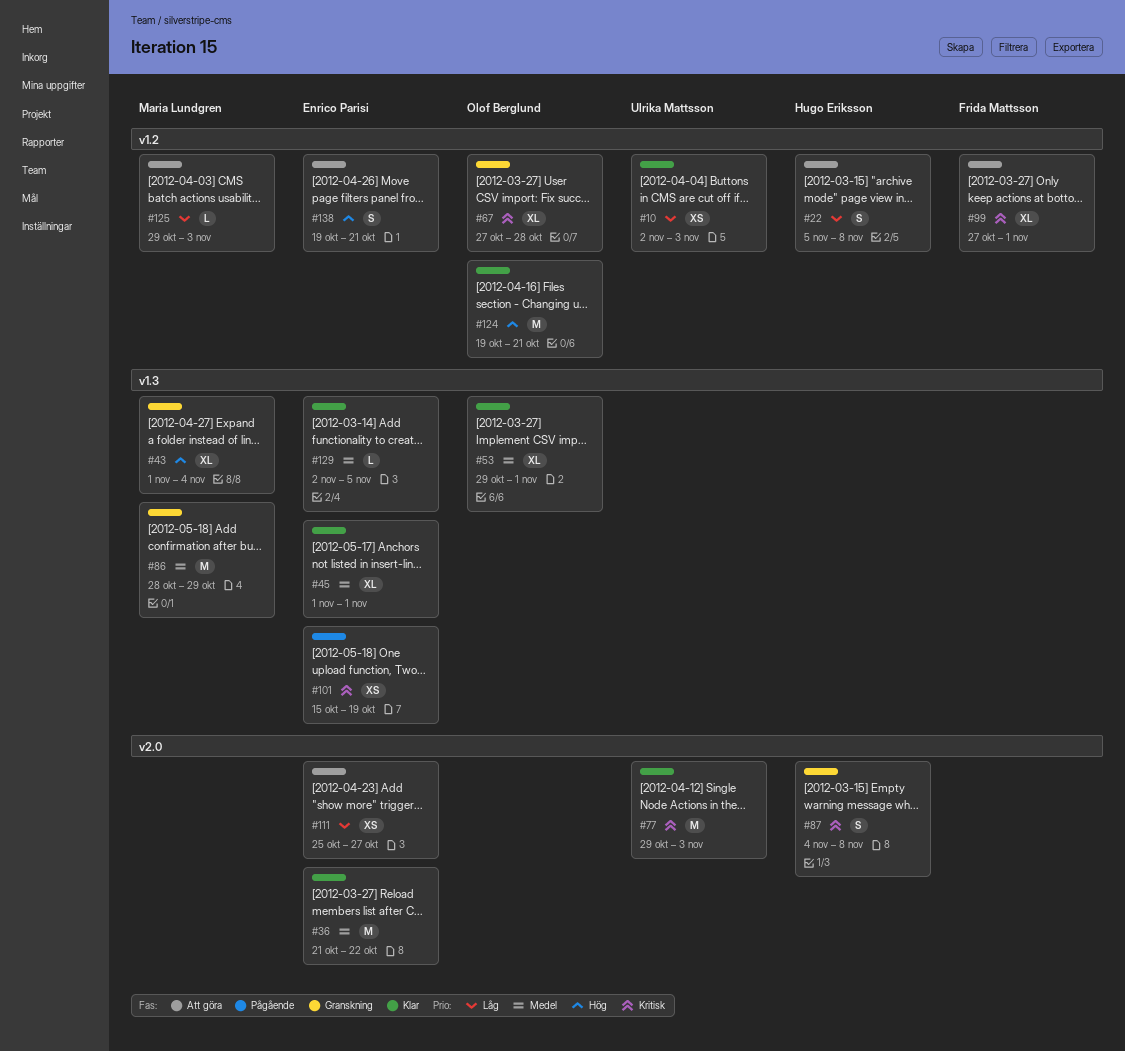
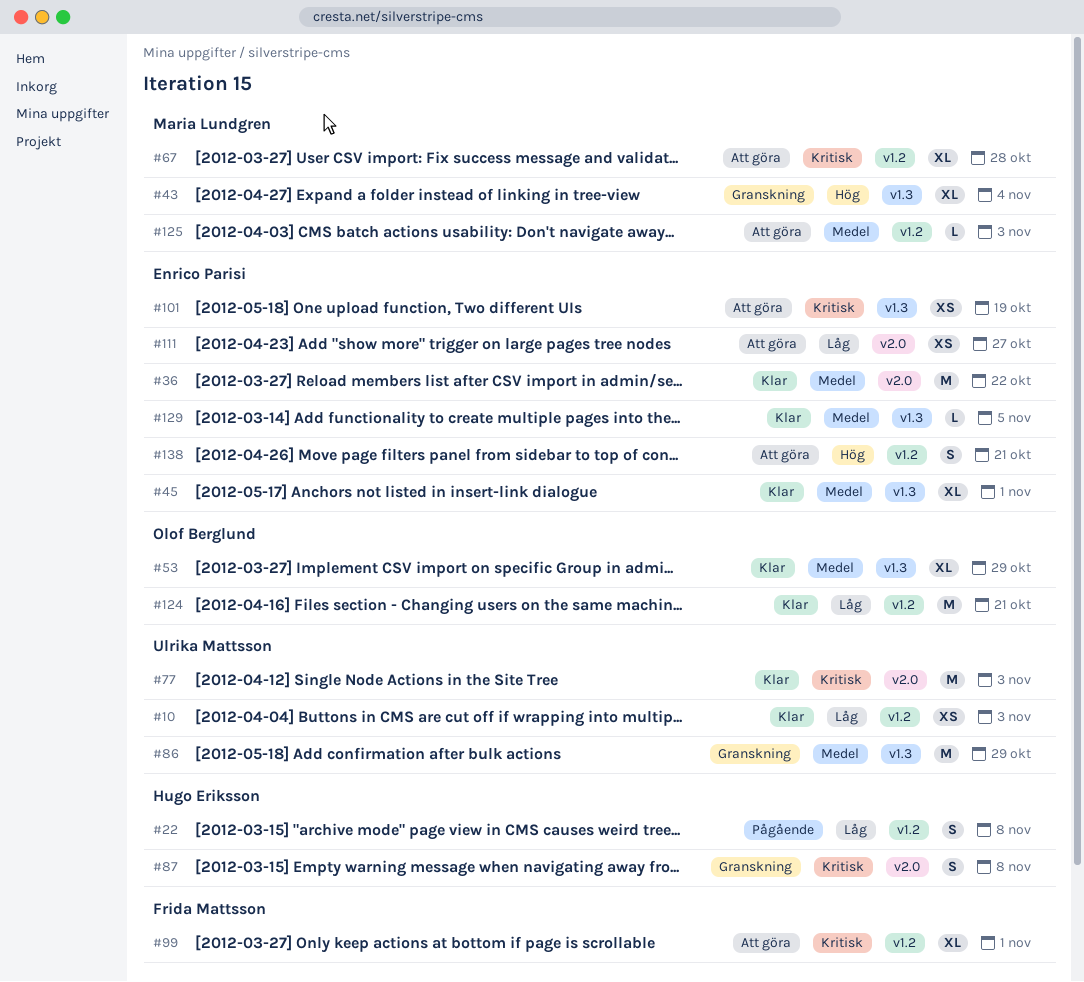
#22, status: Att göra -> Pågående
#53, due: Nov 1 -> Oct 29
#67, status: Granskning -> Att göra
#67, owner: Olof Berglund -> Maria Lundgren
#86, owner: Maria Lundgren -> Ulrika Mattsson
#101, status: Pågående -> Att göra
#124, priority: Hög -> Låg
#125, priority: Låg -> Medel

